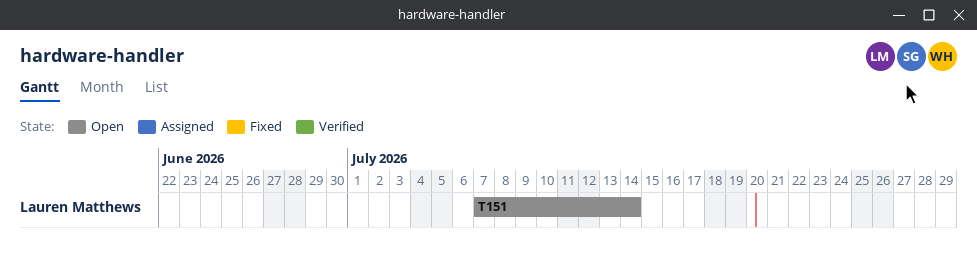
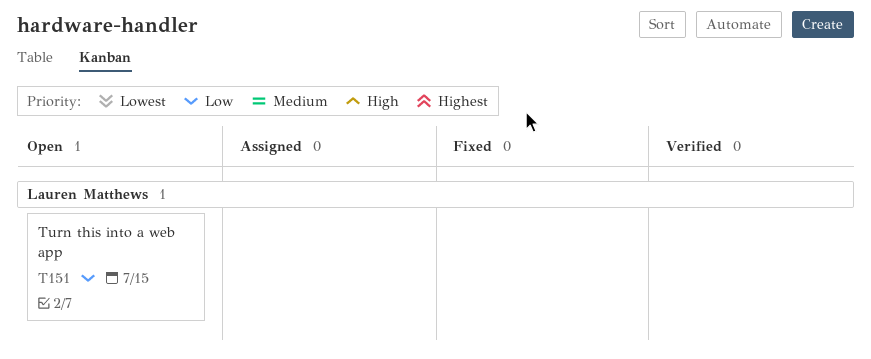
T151, due: Jul 14 -> Jul 15

